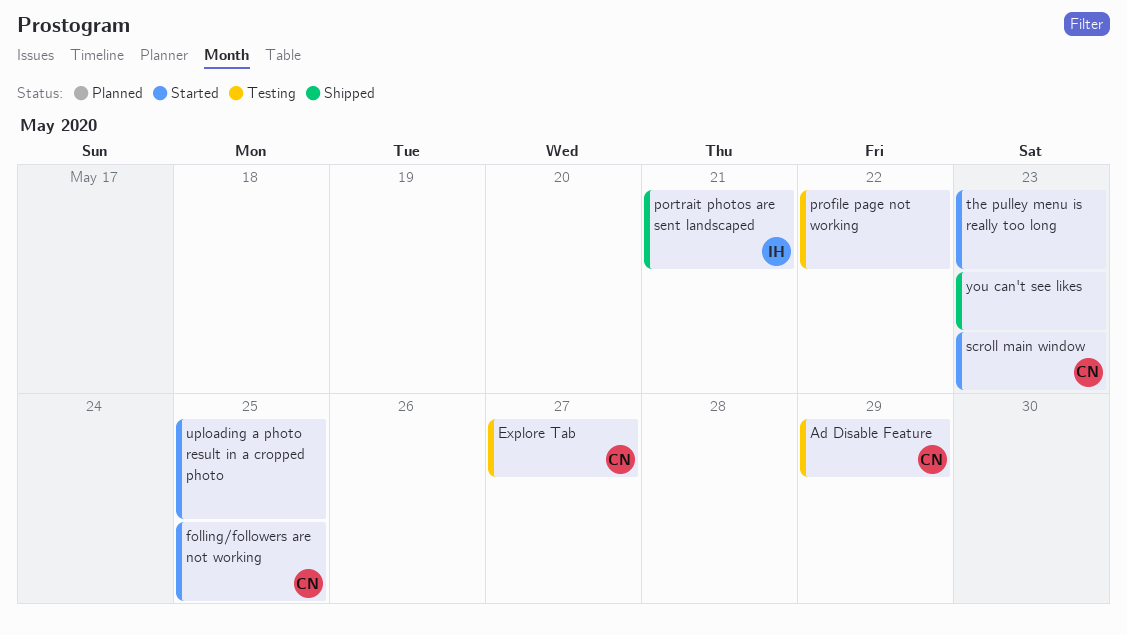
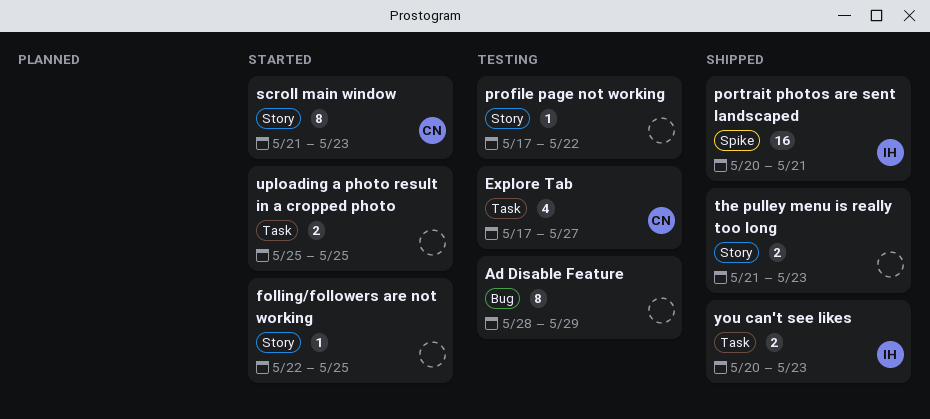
Ad Disable Feature, owner: CN -> none
folling/followers are not working, owner: CN -> none
the pulley menu is really too long, status: Started -> Shipped
you can't see likes, owner: none -> IH

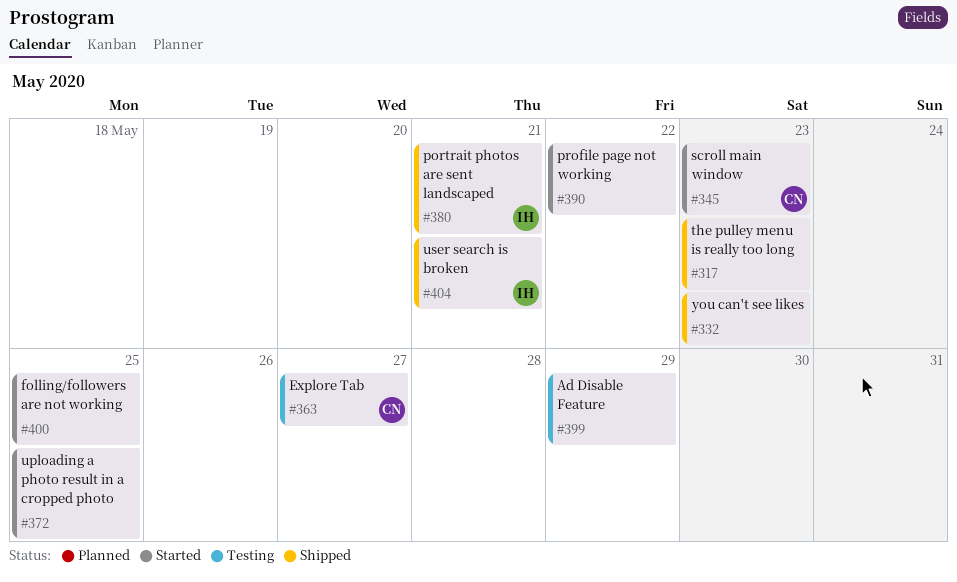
profile page not working, status: Testing -> Started
user search is broken: none -> present
you can't see likes, owner: IH -> none

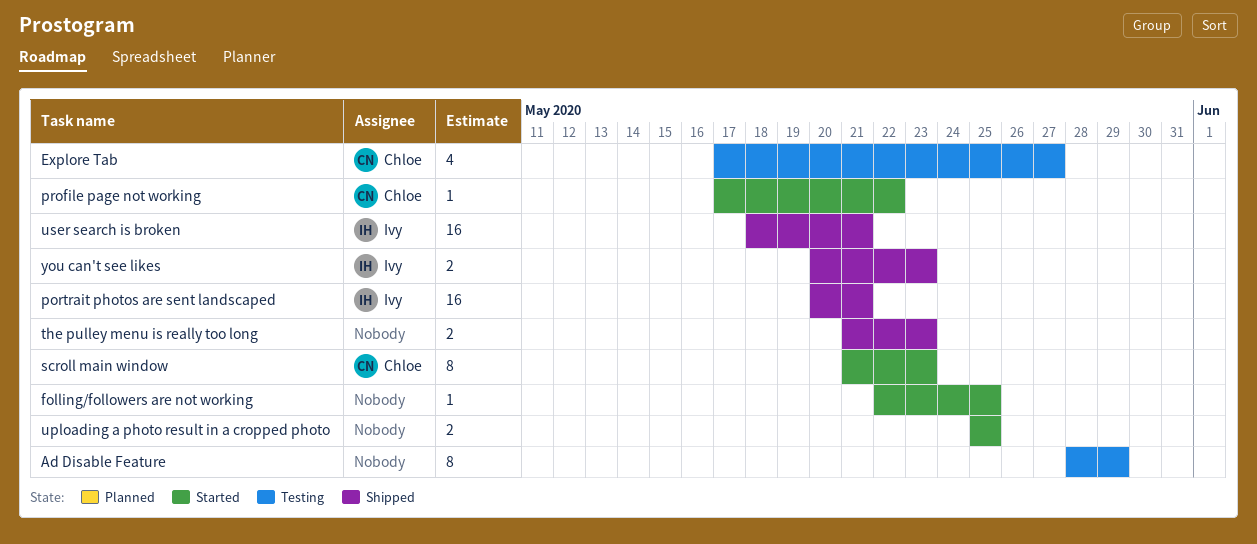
profile page not working, owner: none -> Chloe
you can't see likes, owner: none -> Ivy

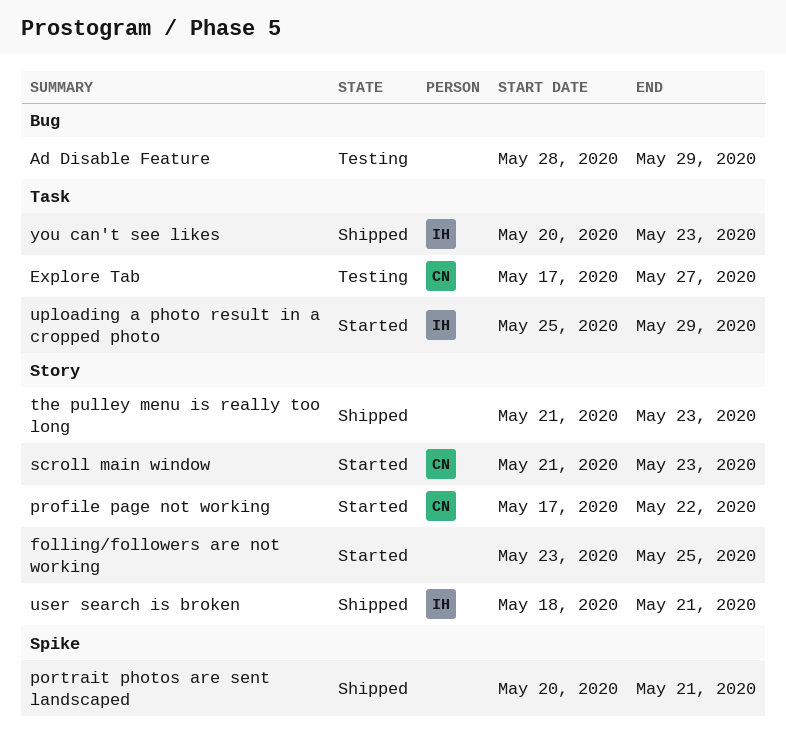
folling/followers are not working, start: May 22 -> May 23
portrait photos are sent landscaped, owner: Ivy -> none
uploading a photo result in a cropped photo, owner: none -> Ivy
uploading a photo result in a cropped photo, due: May 25 -> May 29

